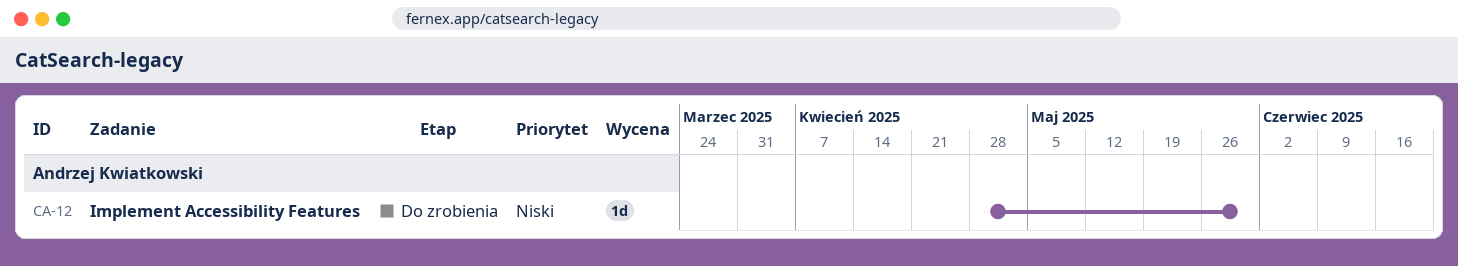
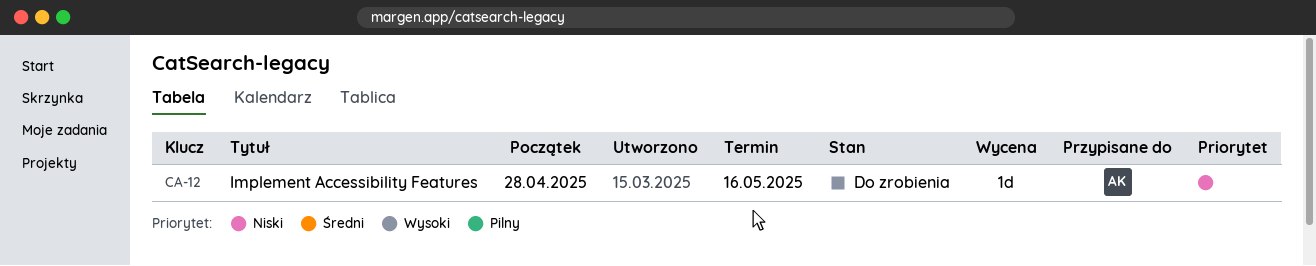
CA-12, due: May 30 -> May 16

